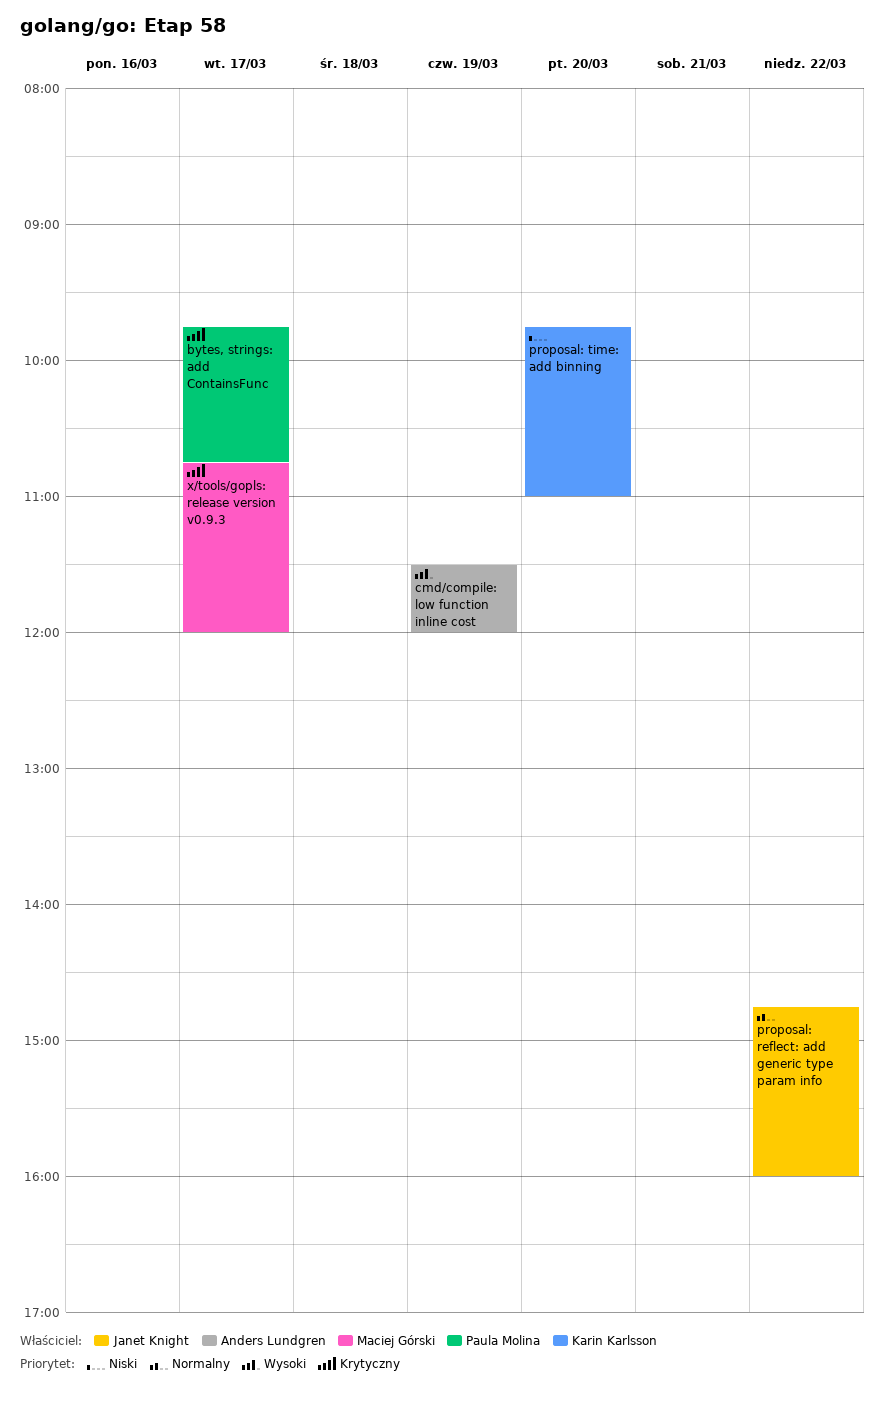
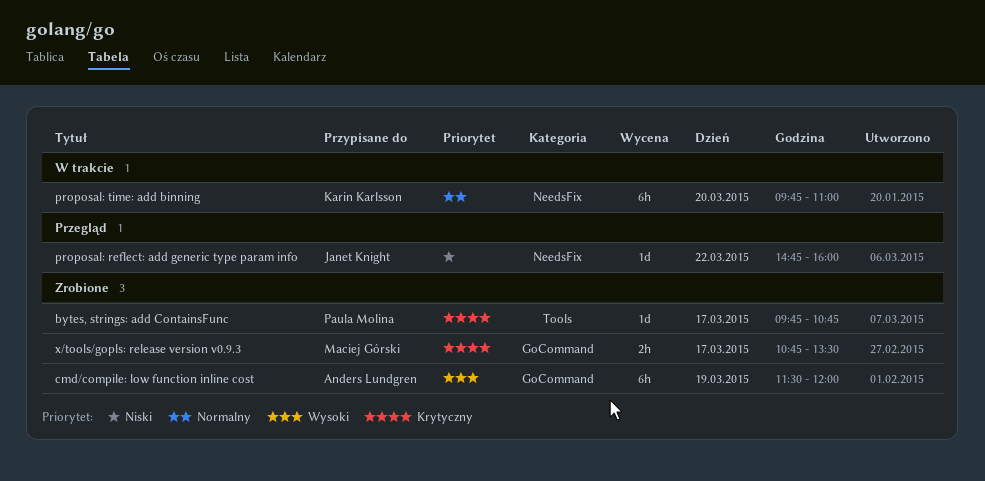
proposal: reflect: add generic type param info, priority: Normalny -> Niski
proposal: time: add binning, priority: Niski -> Normalny
x/tools/gopls: release version v0.9.3, ends: 12:00 -> 13:30

